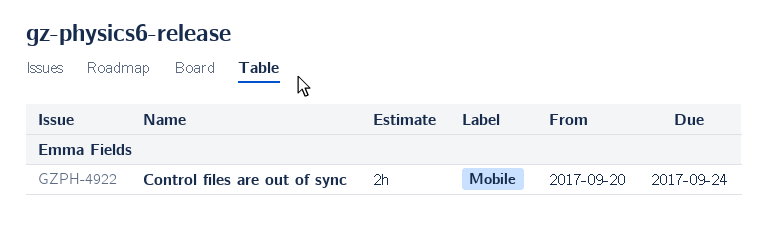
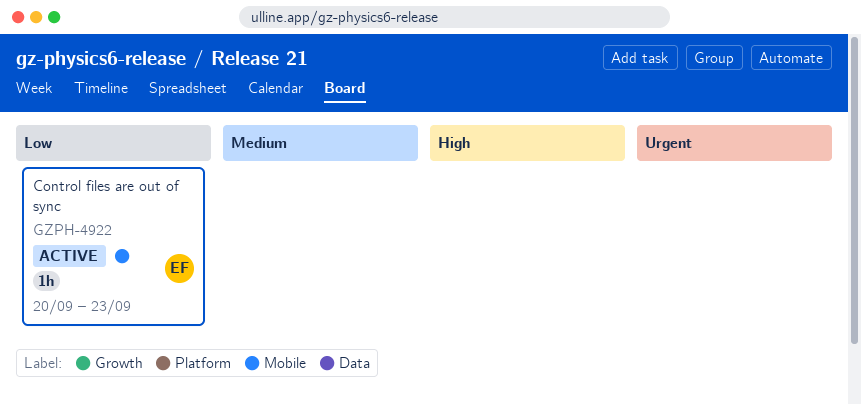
GZPH-4922, estimate: 2h -> 1h
GZPH-4922, due: Sep 24 -> Sep 23

